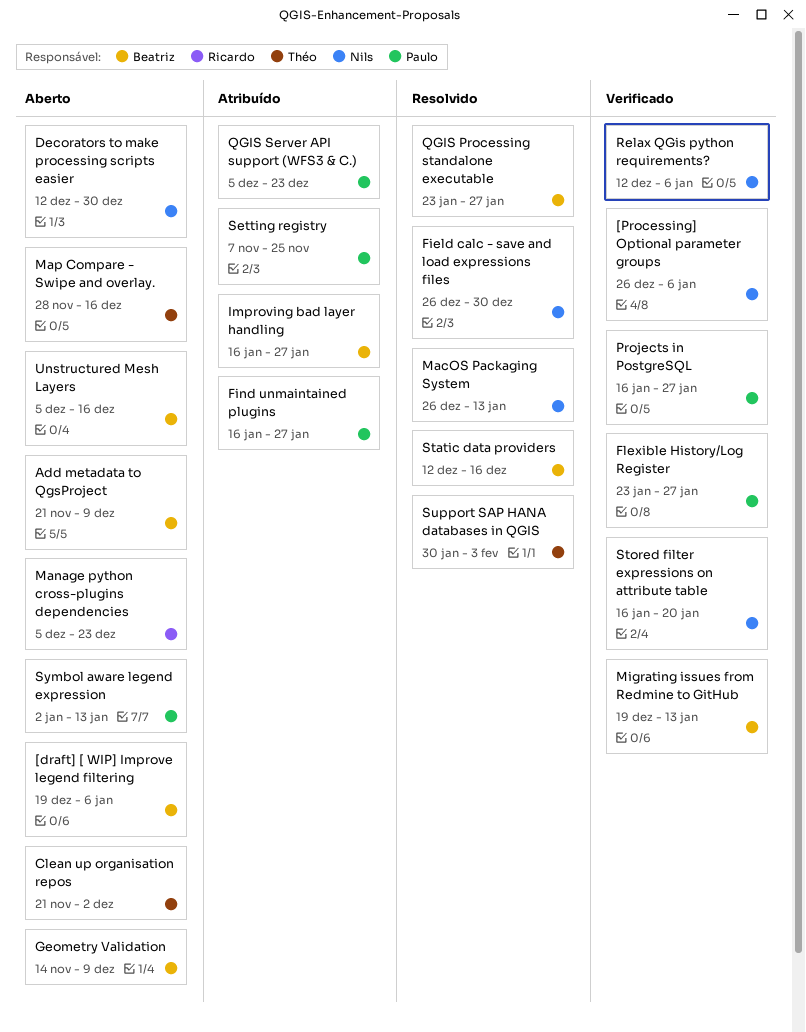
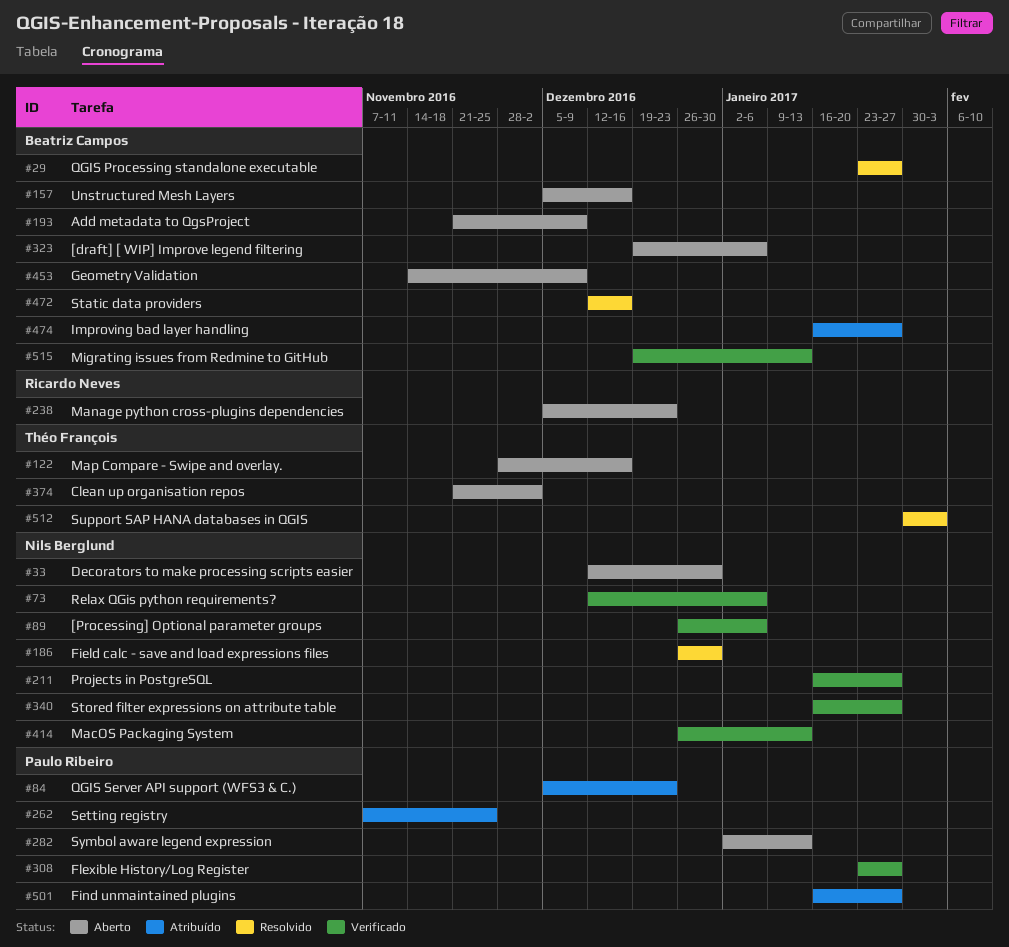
MacOS Packaging System, status: Resolvido -> Verificado
Projects in PostgreSQL, owner: Paulo Ribeiro -> Nils Berglund
Stored filter expressions on attribute table, due: Jan 20 -> Jan 27

